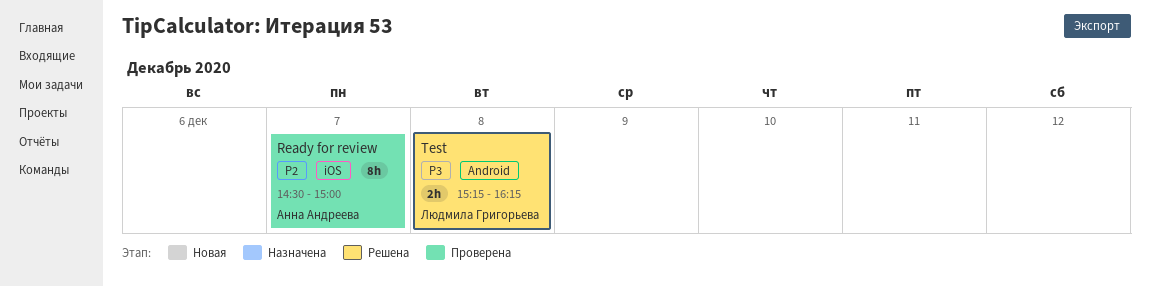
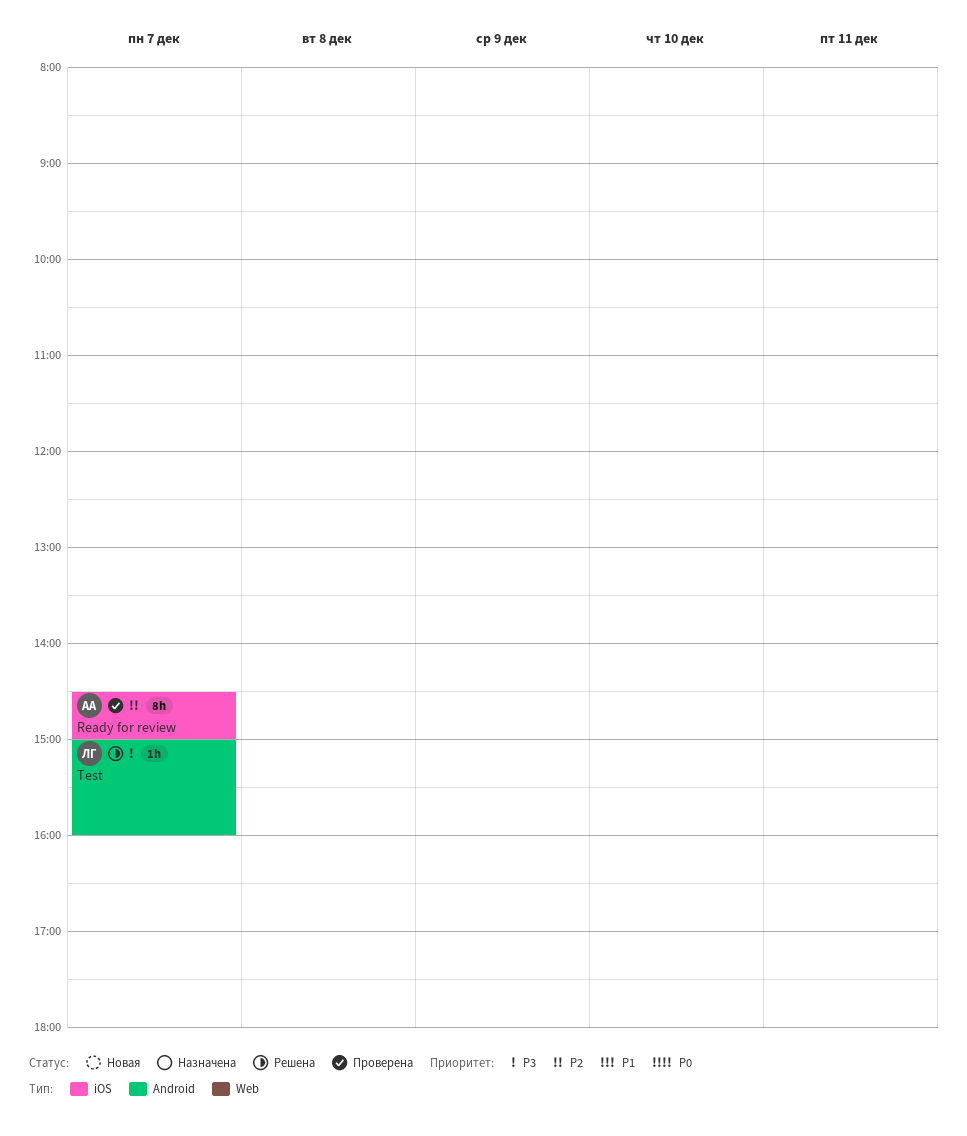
Test, estimate: 2h -> 1h
Test, day: Dec 8 -> Dec 7
Test, begins: 15:15 -> 15:00
Test, ends: 16:15 -> 16:00

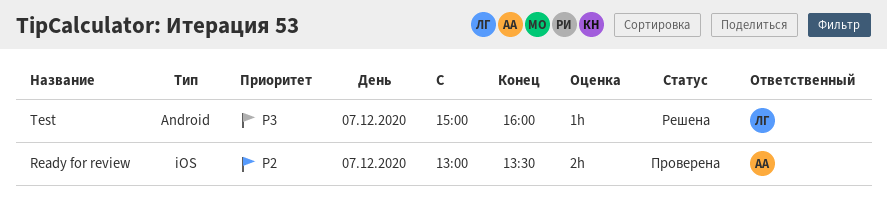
Ready for review, estimate: 8h -> 2h
Ready for review, begins: 14:30 -> 13:00
Ready for review, ends: 15:00 -> 13:30

